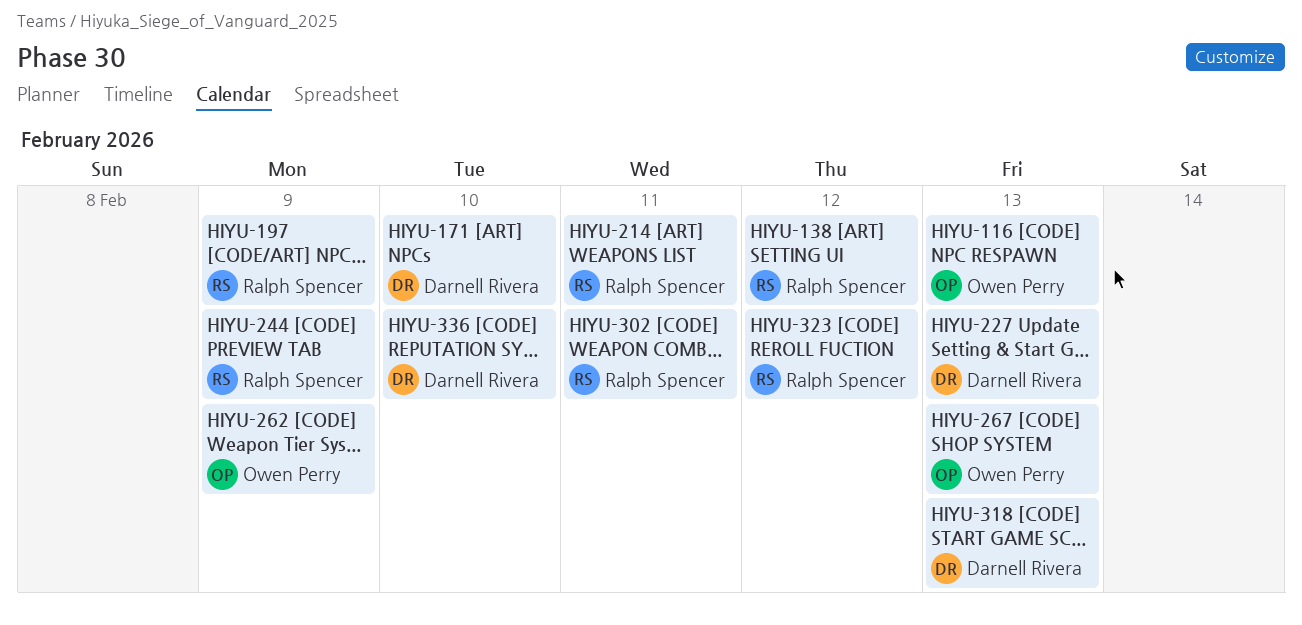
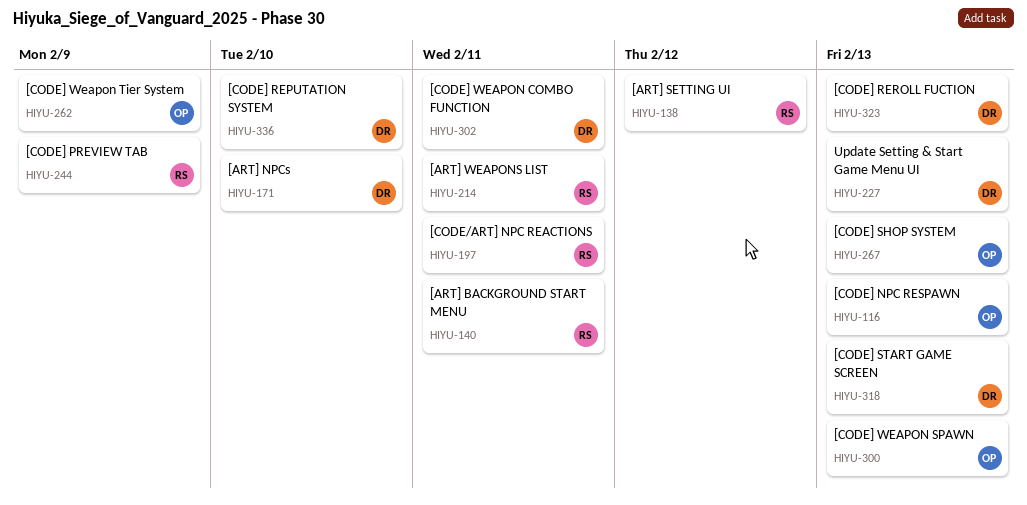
HIYU-140: none -> present
HIYU-197, due: Feb 9 -> Feb 11
HIYU-300: none -> present
HIYU-302, owner: Ralph Spencer -> Darnell Rivera
HIYU-323, owner: Ralph Spencer -> Darnell Rivera
HIYU-323, due: Feb 12 -> Feb 13

